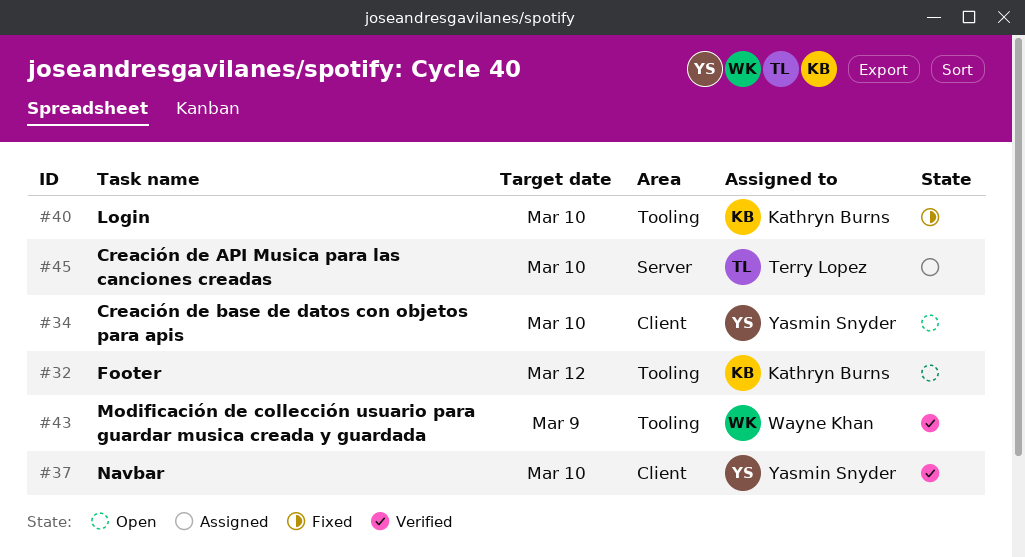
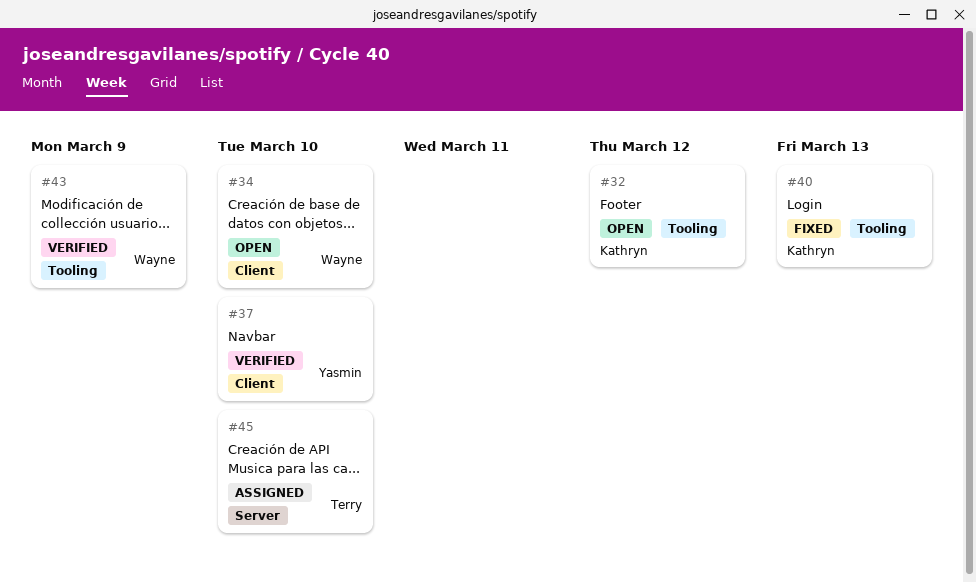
#34, owner: Yasmin Snyder -> Wayne Khan
#40, due: Mar 10 -> Mar 13

